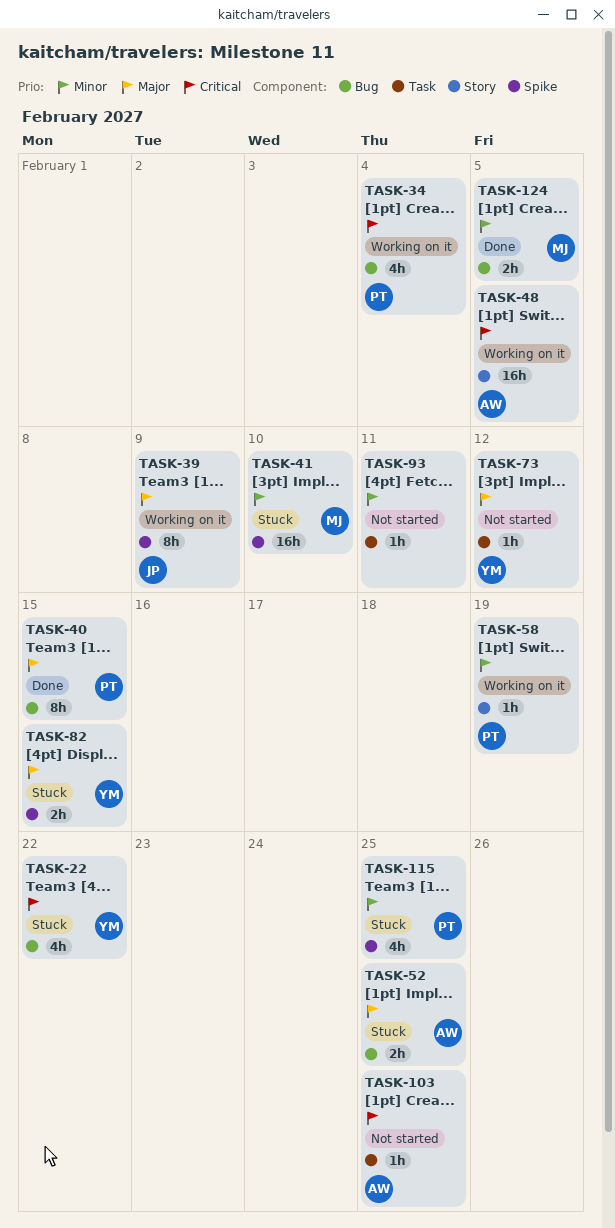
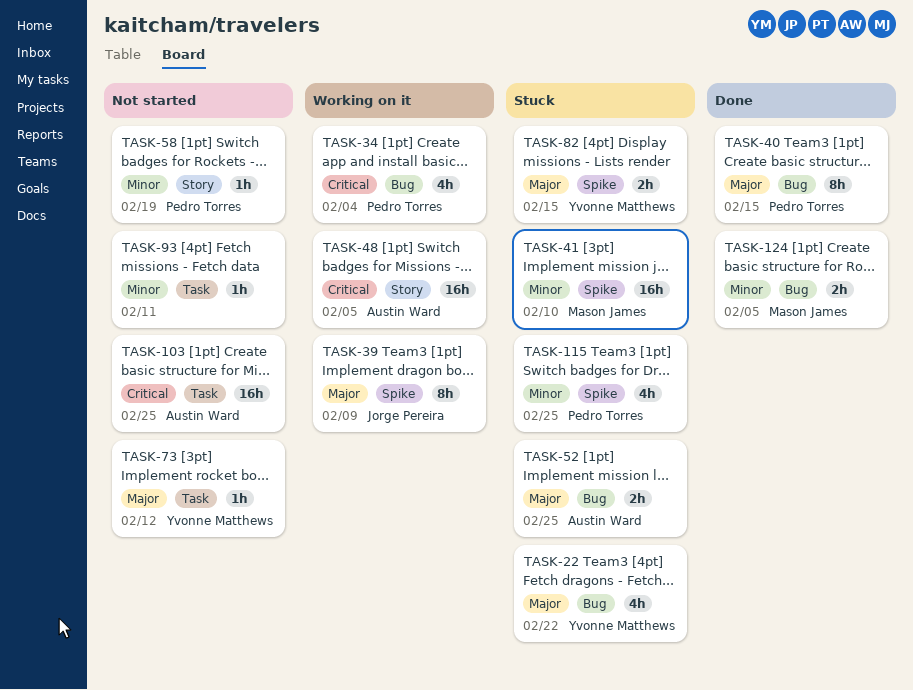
TASK-22, priority: Critical -> Major
TASK-58, status: Working on it -> Not started
TASK-103, estimate: 1h -> 16h

